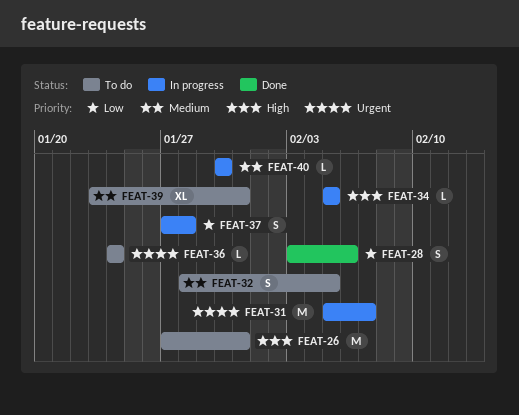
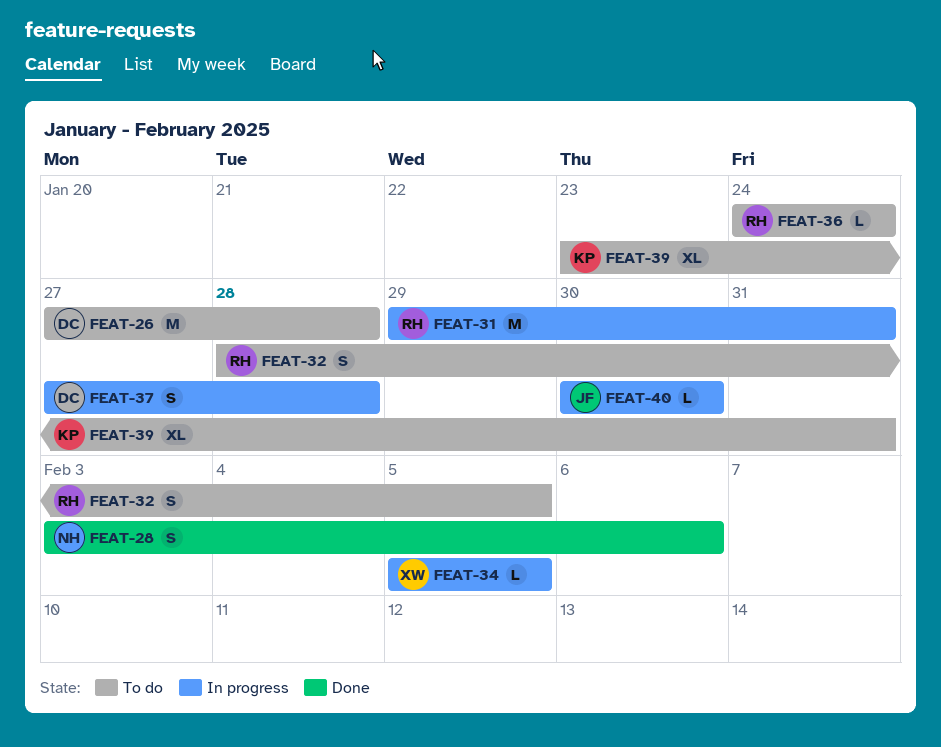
FEAT-26, due: Jan 31 -> Jan 28
FEAT-31, start: Feb 5 -> Jan 29
FEAT-31, due: Feb 7 -> Jan 31

